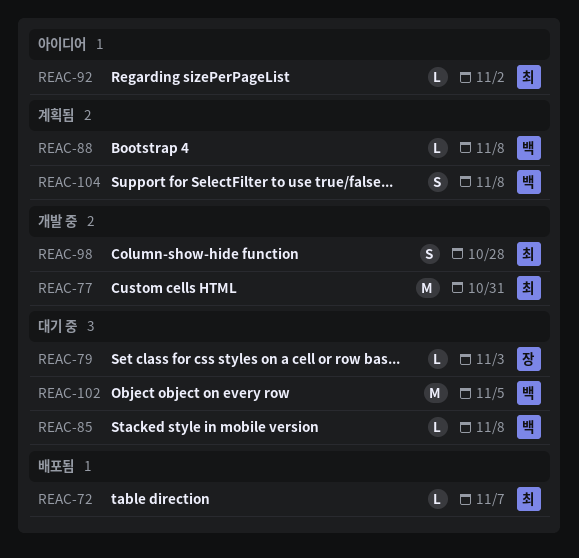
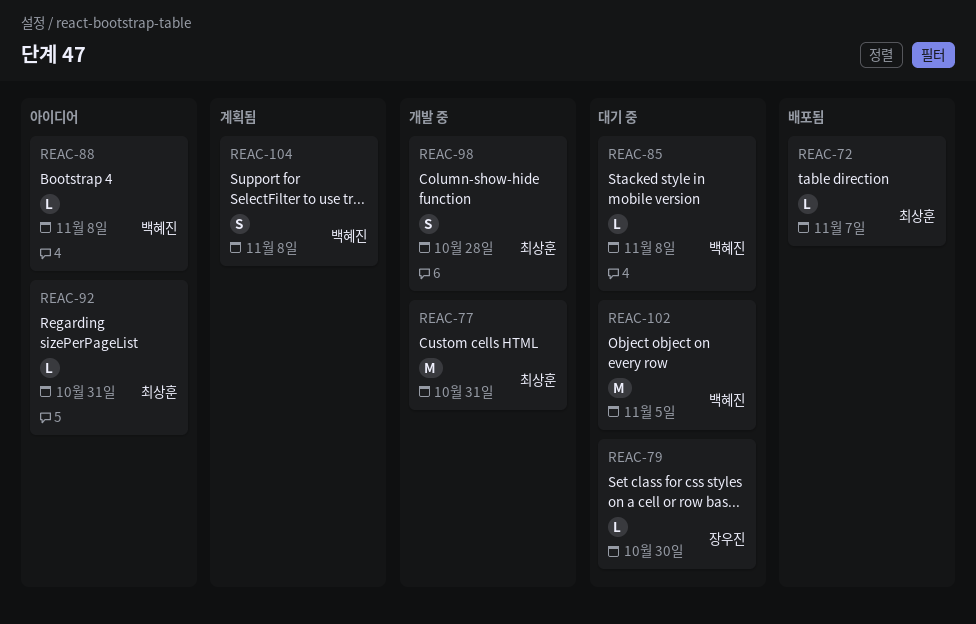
REAC-79, due: Nov 3 -> Oct 30
REAC-88, status: 계획됨 -> 아이디어
REAC-92, due: Nov 2 -> Oct 31

